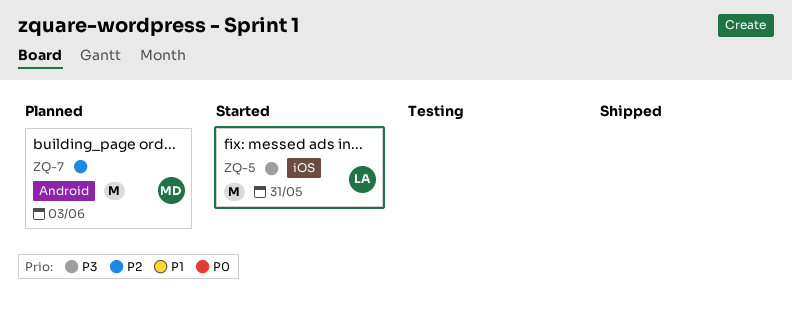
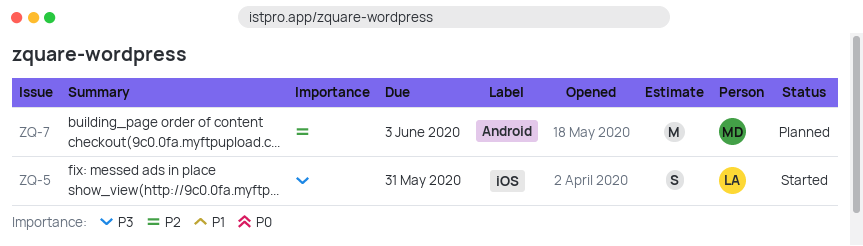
ZQ-5, estimate: M -> S

